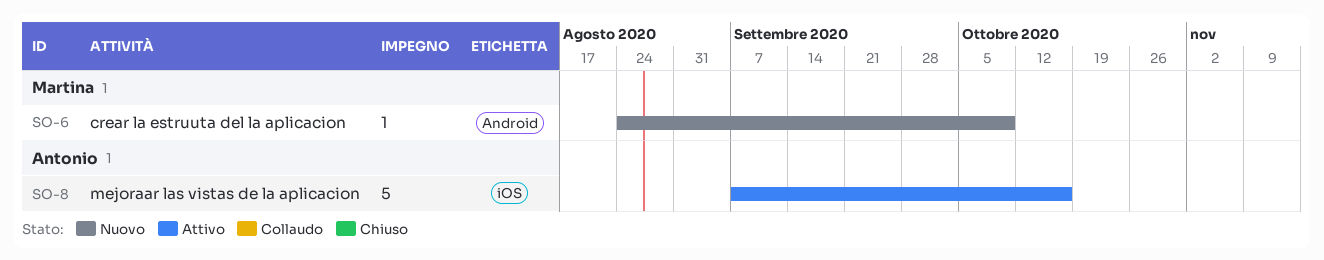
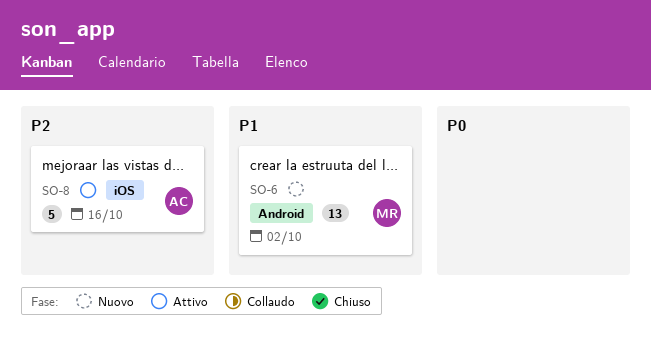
SO-6, estimate: 1 -> 13
SO-6, due: Oct 9 -> Oct 2

